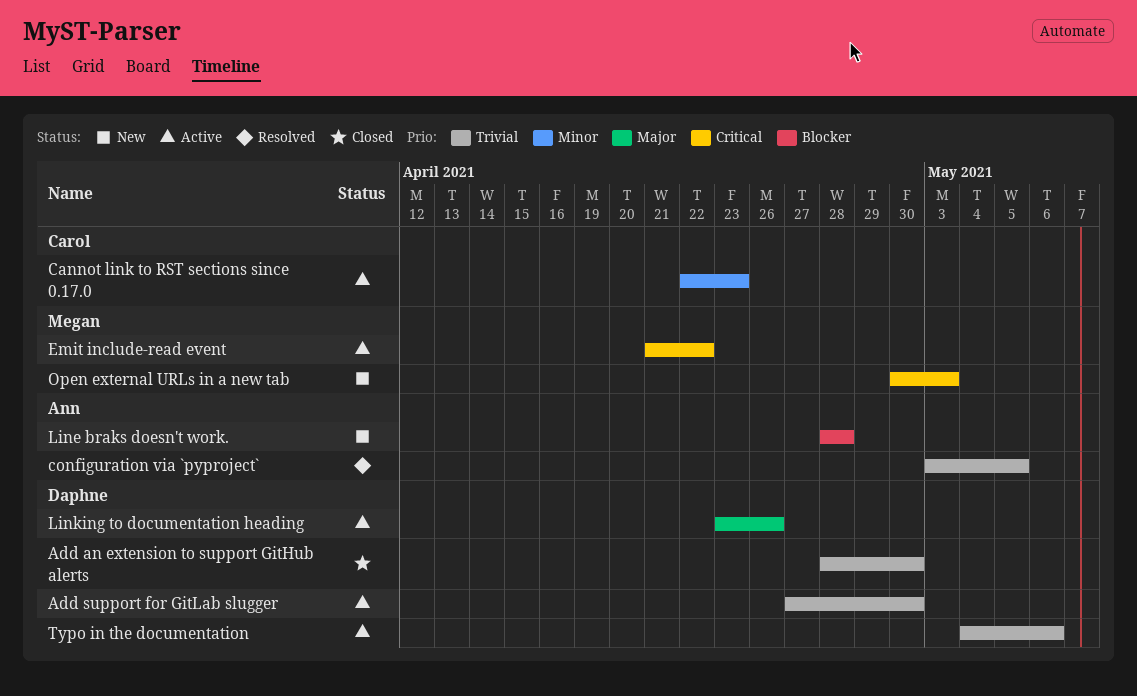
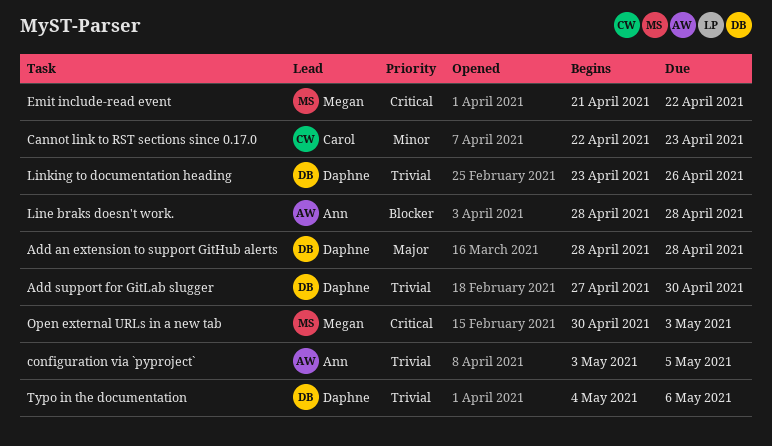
Add an extension to support GitHub alerts, priority: Trivial -> Major
Add an extension to support GitHub alerts, due: Apr 30 -> Apr 28
Linking to documentation heading, priority: Major -> Trivial

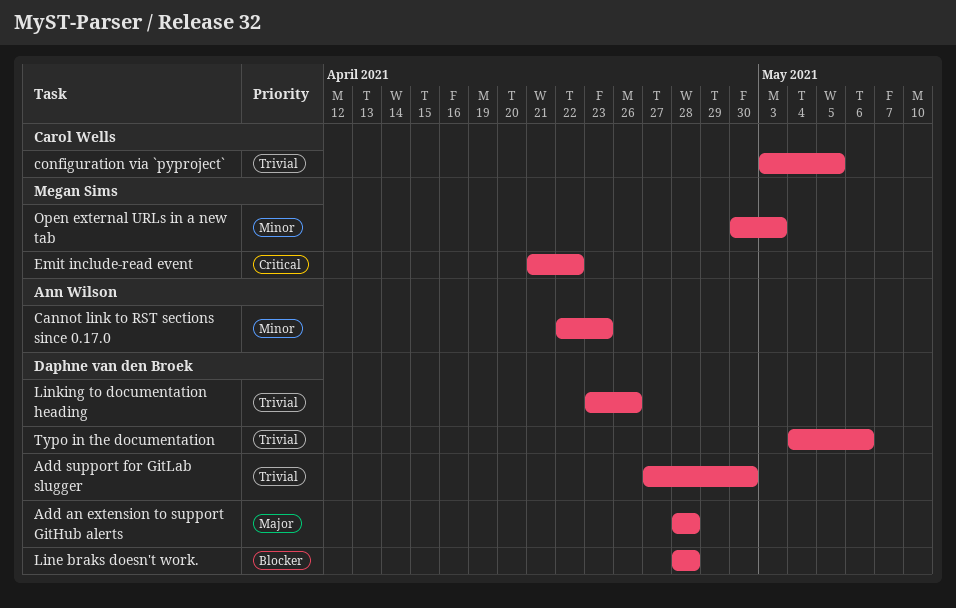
Cannot link to RST sections since 0.17.0, owner: Carol Wells -> Ann Wilson
configuration via `pyproject`, owner: Ann Wilson -> Carol Wells
Line braks doesn't work., owner: Ann Wilson -> Daphne van den Broek
Open external URLs in a new tab, priority: Critical -> Minor

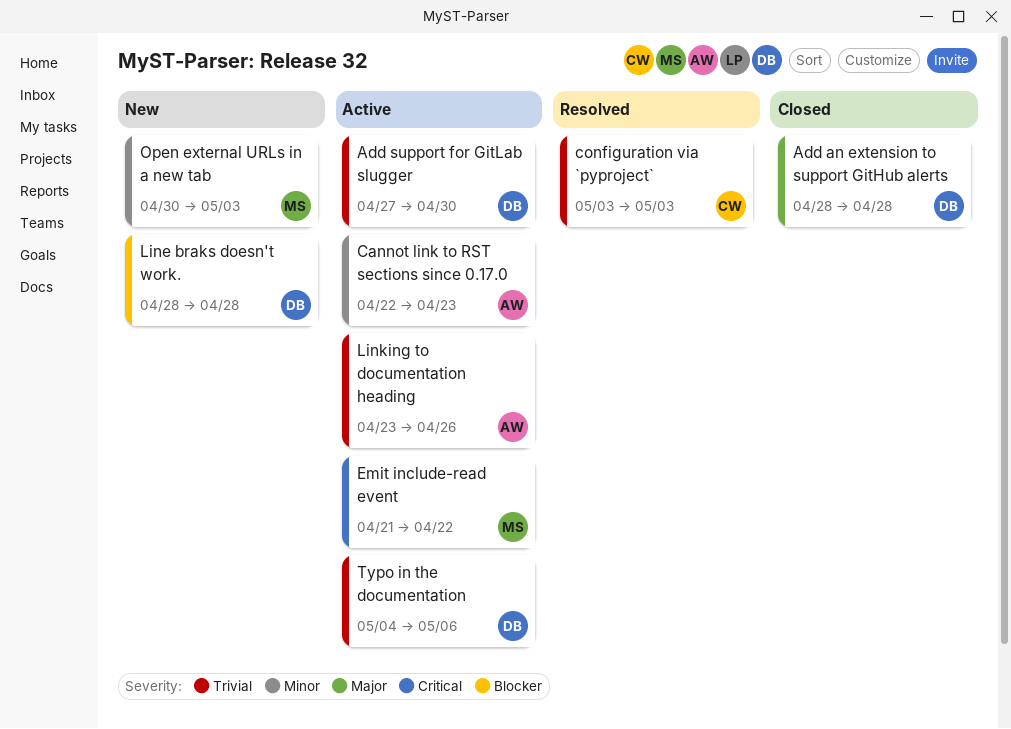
configuration via `pyproject`, due: May 5 -> May 3
Linking to documentation heading, owner: Daphne van den Broek -> Ann Wilson

